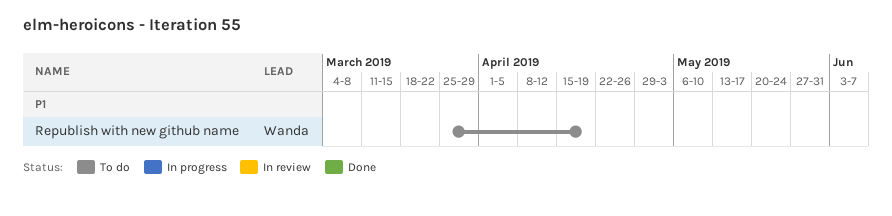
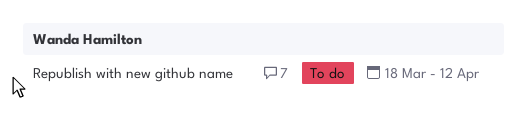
Republish with new github name, start: Mar 25 -> Mar 18
Republish with new github name, due: Apr 19 -> Apr 12

